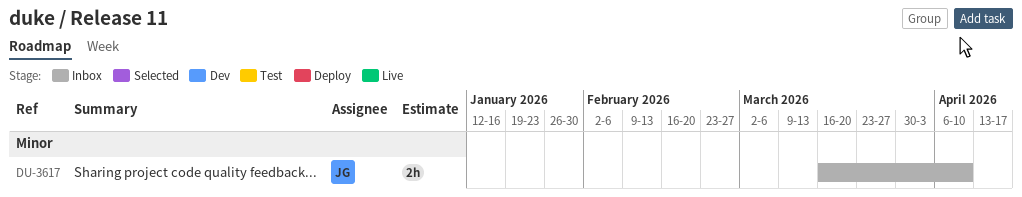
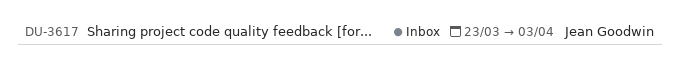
DU-3617, start: Mar 16 -> Mar 23
DU-3617, due: Apr 10 -> Apr 3

